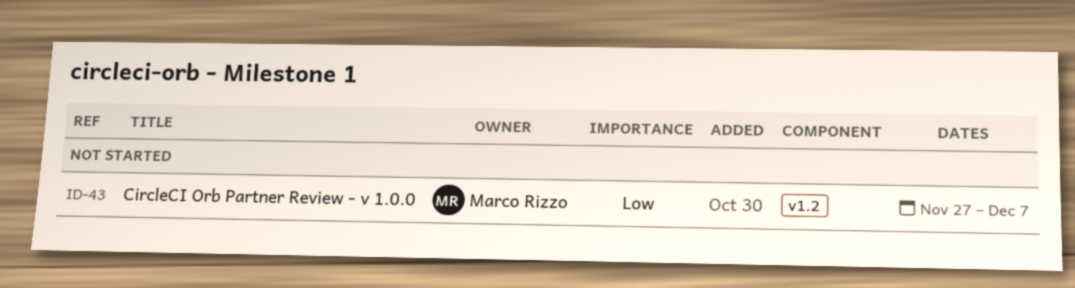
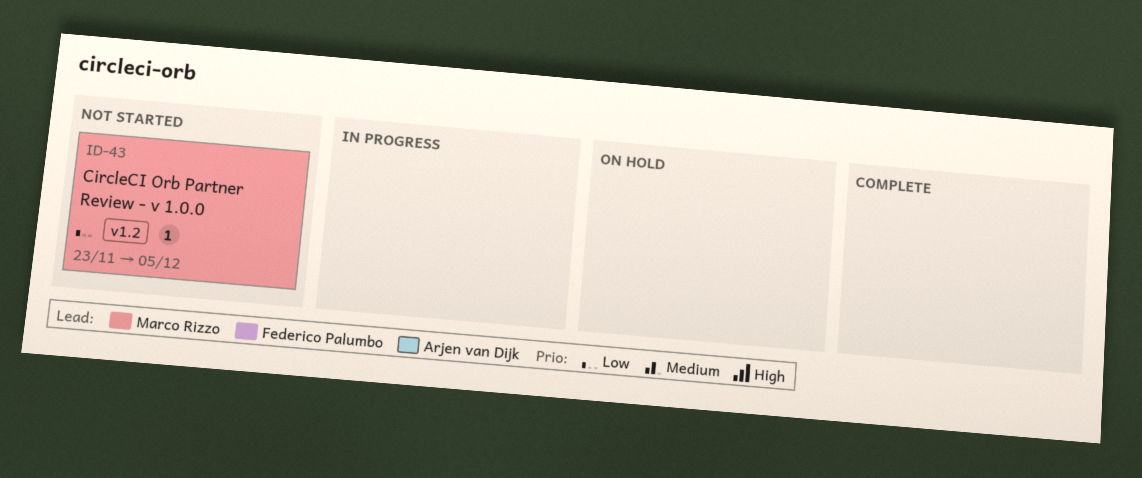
ID-43, start: Nov 27 -> Nov 23
ID-43, due: Dec 7 -> Dec 5

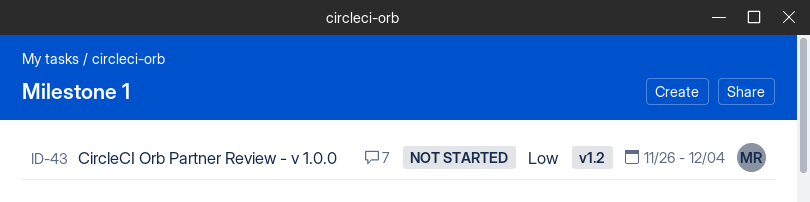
ID-43, start: Nov 23 -> Nov 26
ID-43, due: Dec 5 -> Dec 4

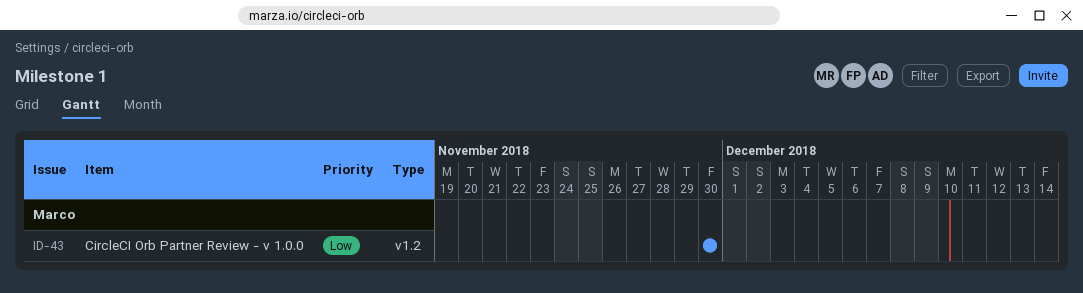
ID-43, start: Nov 26 -> Nov 30
ID-43, due: Dec 4 -> Nov 30

